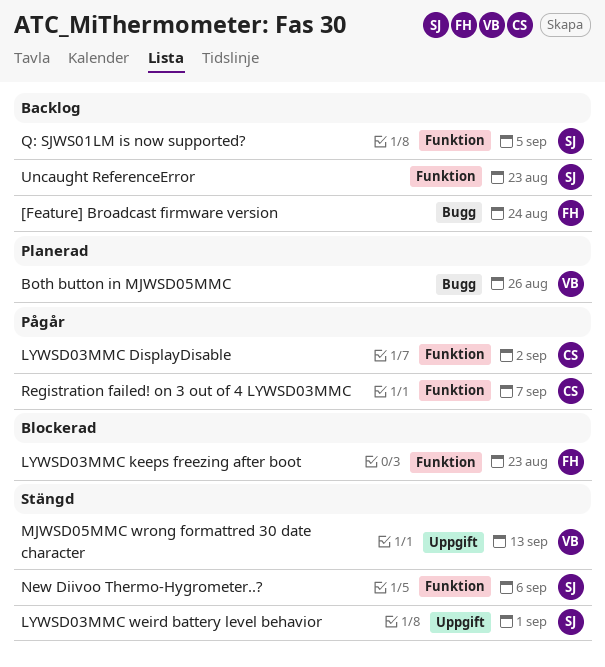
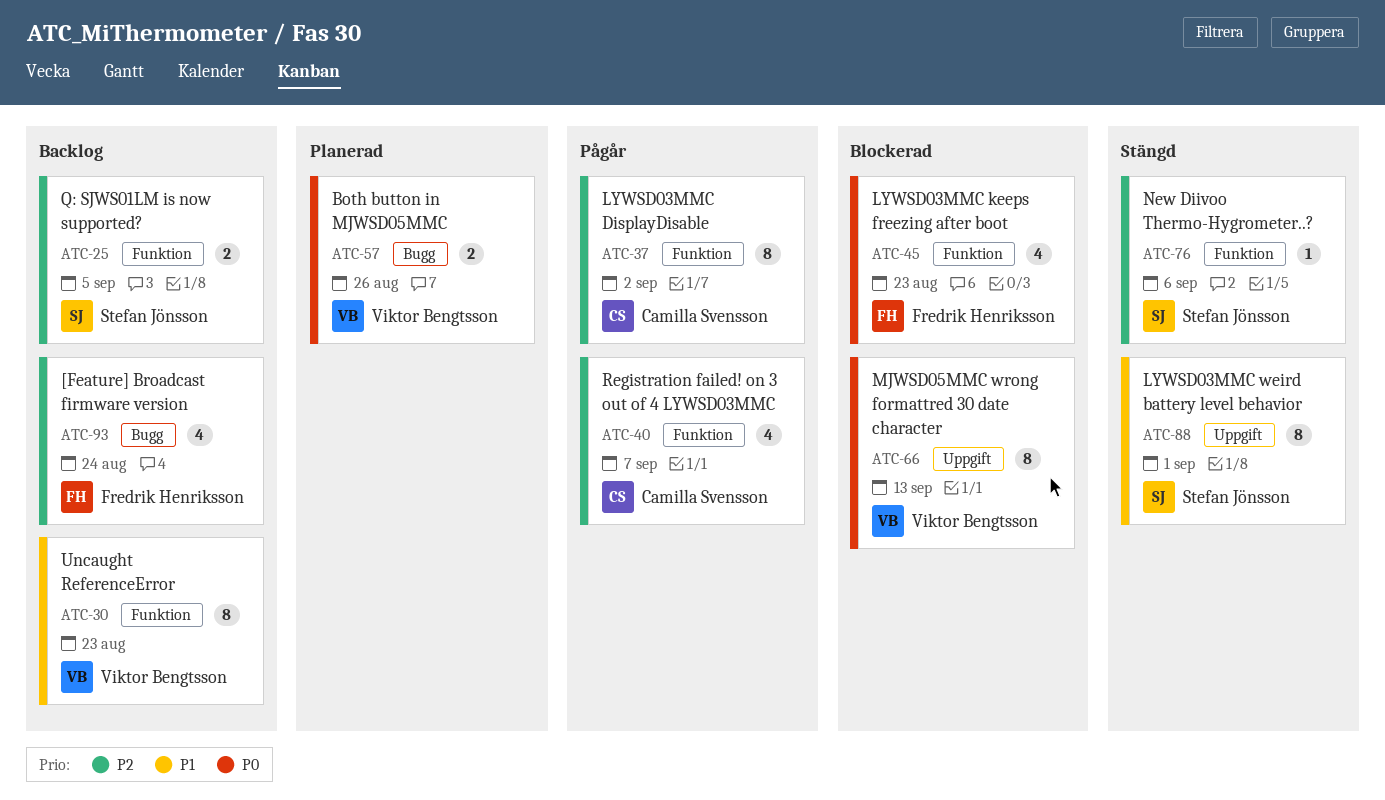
MJWSD05MMC wrong formattred 30 date character, status: Stängd -> Blockerad
Uncaught ReferenceError, owner: Stefan Jönsson -> Viktor Bengtsson

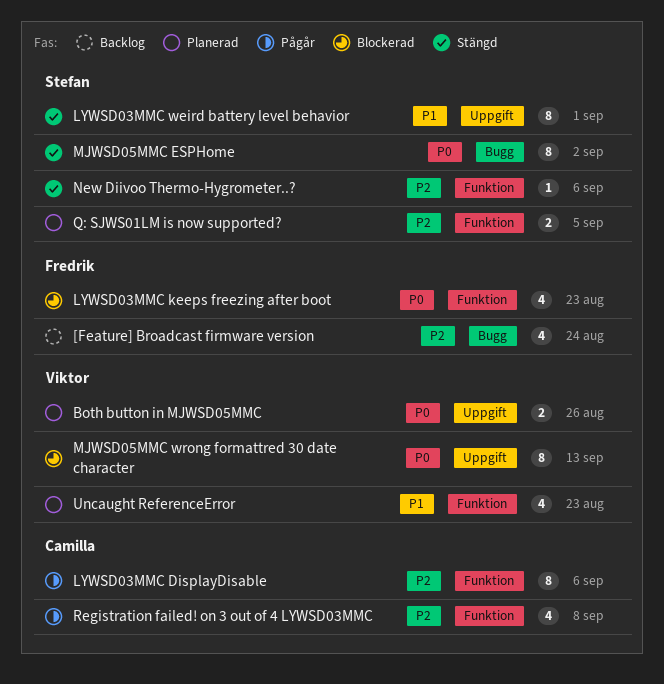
Both button in MJWSD05MMC, label: Bugg -> Uppgift
LYWSD03MMC DisplayDisable, due: Sep 2 -> Sep 6
MJWSD05MMC ESPHome: none -> present
Q: SJWS01LM is now supported?, status: Backlog -> Planerad
Registration failed! on 3 out of 4 LYWSD03MMC, due: Sep 7 -> Sep 8
Uncaught ReferenceError, status: Backlog -> Planerad
Uncaught ReferenceError, estimate: 8 -> 4

